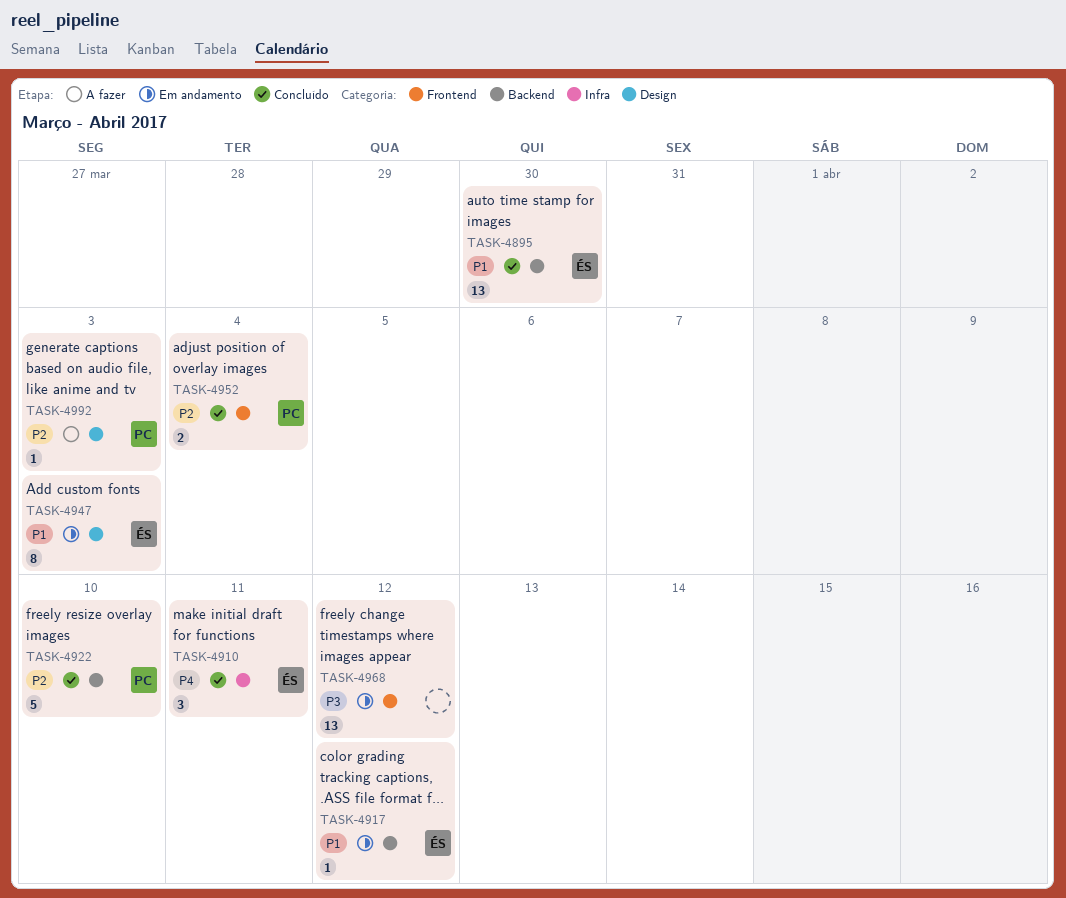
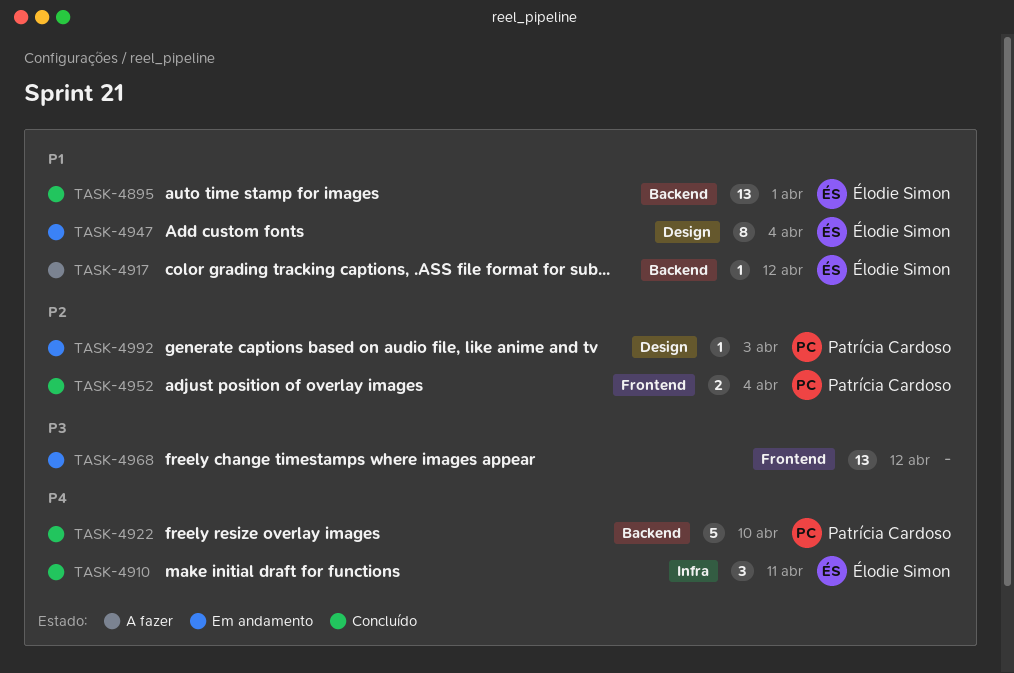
TASK-4895, due: Mar 30 -> Apr 1
TASK-4917, status: Em andamento -> A fazer
TASK-4922, priority: P2 -> P4
TASK-4947, due: Apr 3 -> Apr 4
TASK-4992, status: A fazer -> Em andamento

